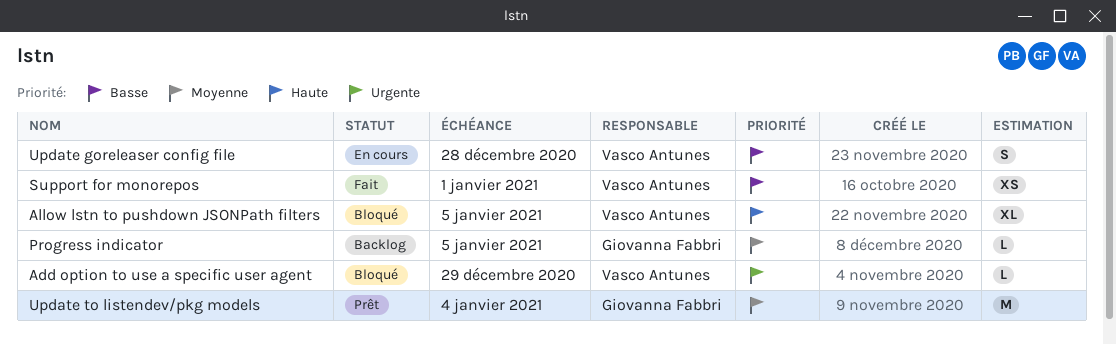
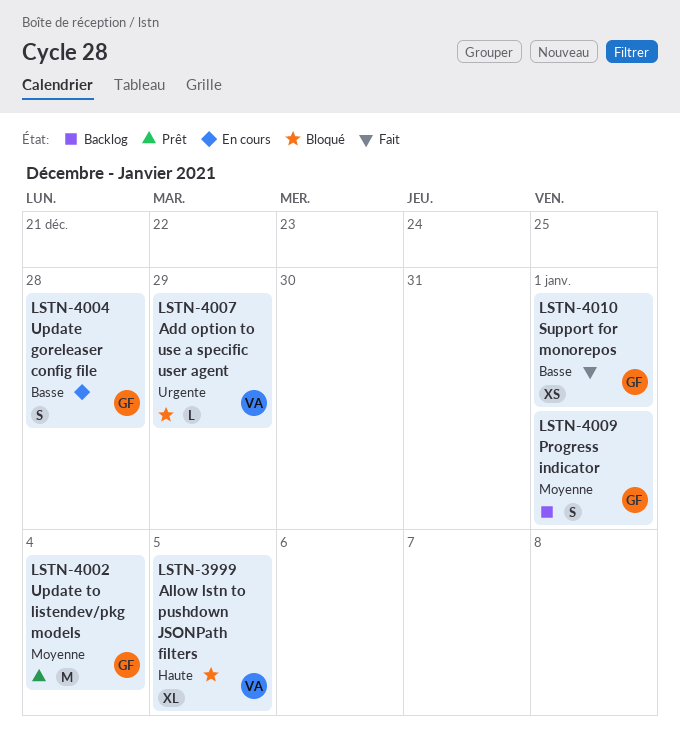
Progress indicator, estimate: L -> S
Progress indicator, due: Jan 5 -> Jan 1
Support for monorepos, owner: Vasco Antunes -> Giovanna Fabbri
Update goreleaser config file, owner: Vasco Antunes -> Giovanna Fabbri

